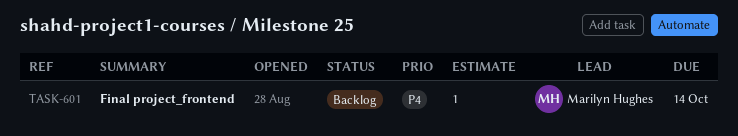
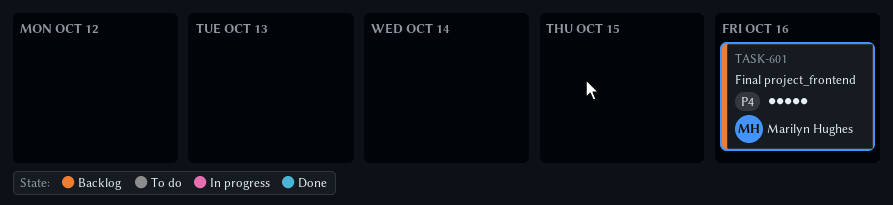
TASK-601, estimate: 1 -> 5
TASK-601, due: Oct 14 -> Oct 16

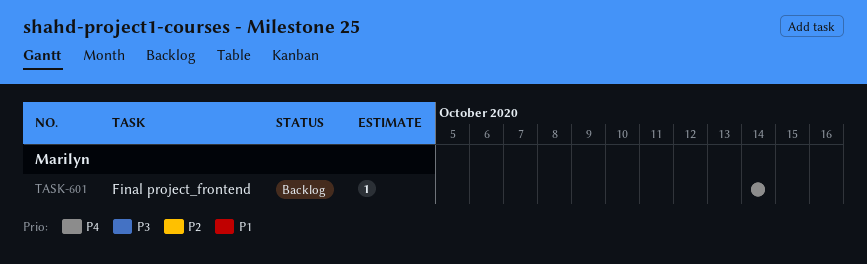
TASK-601, estimate: 5 -> 1
TASK-601, due: Oct 16 -> Oct 14

